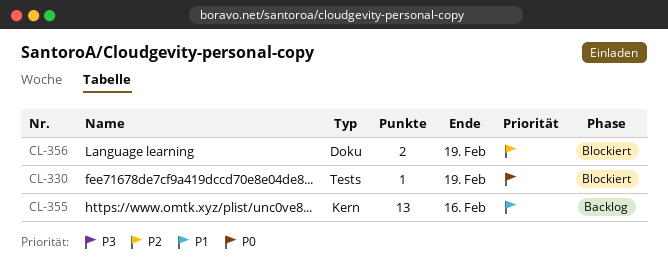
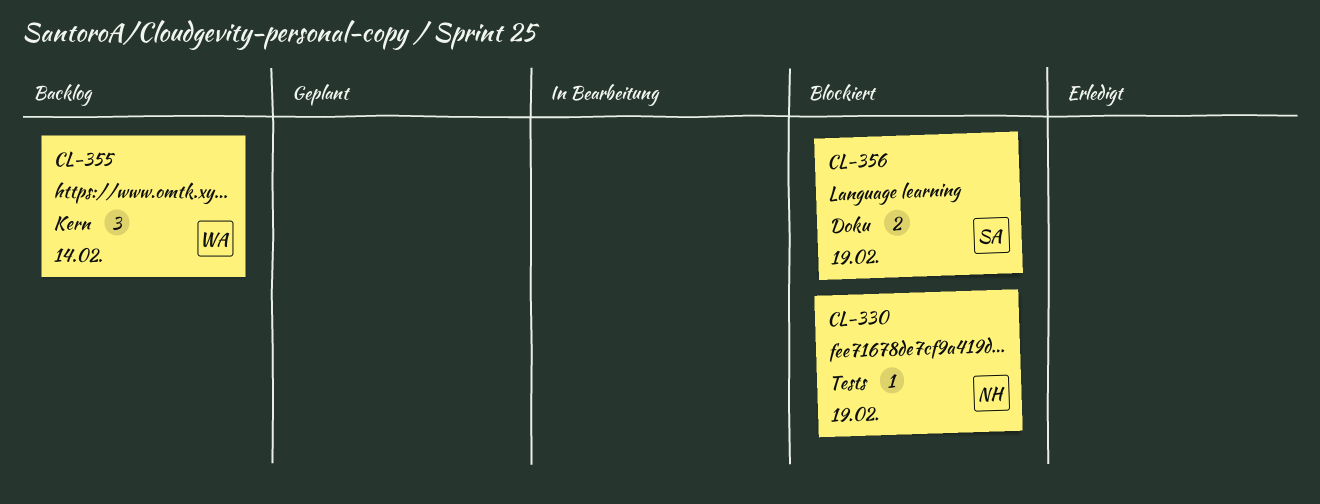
CL-355, estimate: 13 -> 3
CL-355, due: Feb 16 -> Feb 14

